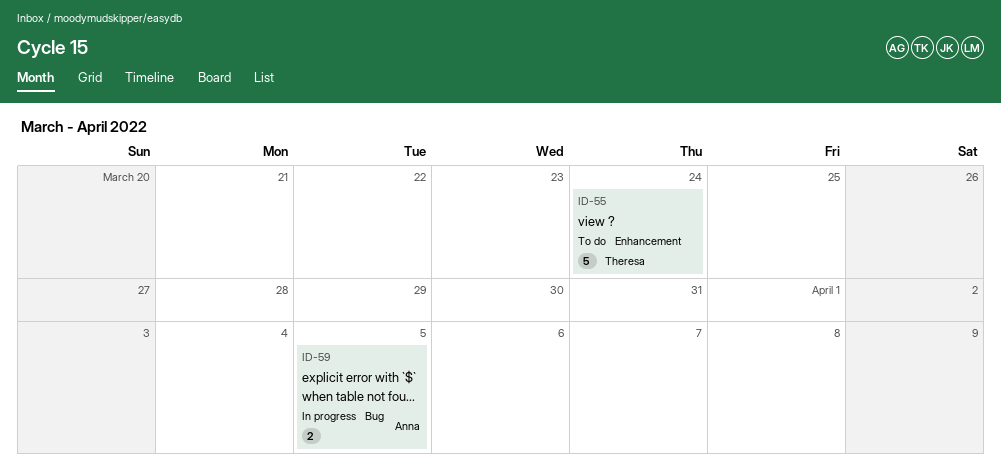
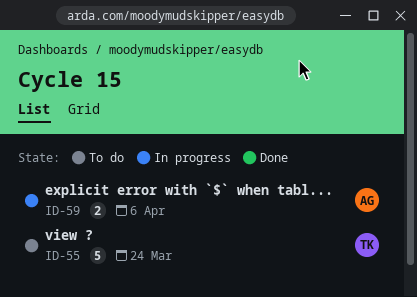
ID-59, due: Apr 5 -> Apr 6

